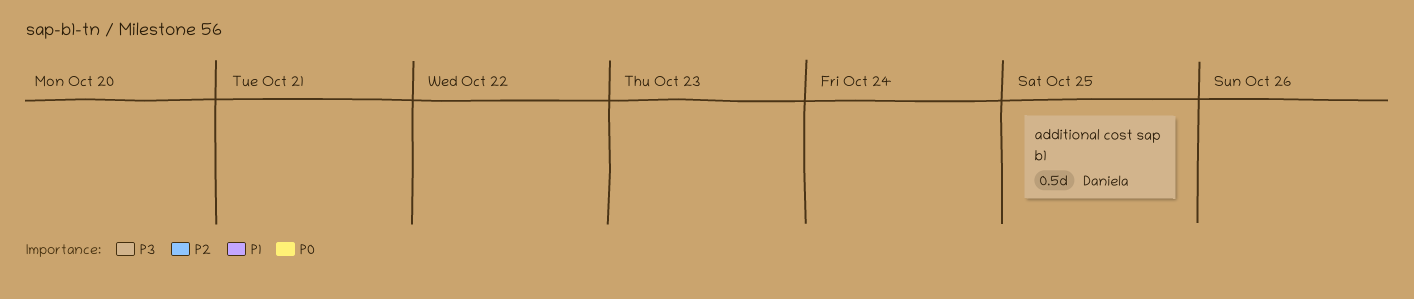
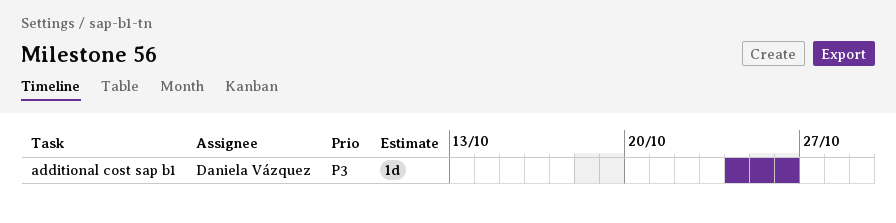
additional cost sap b1, estimate: 0.5d -> 1d
additional cost sap b1, due: Oct 25 -> Oct 26

